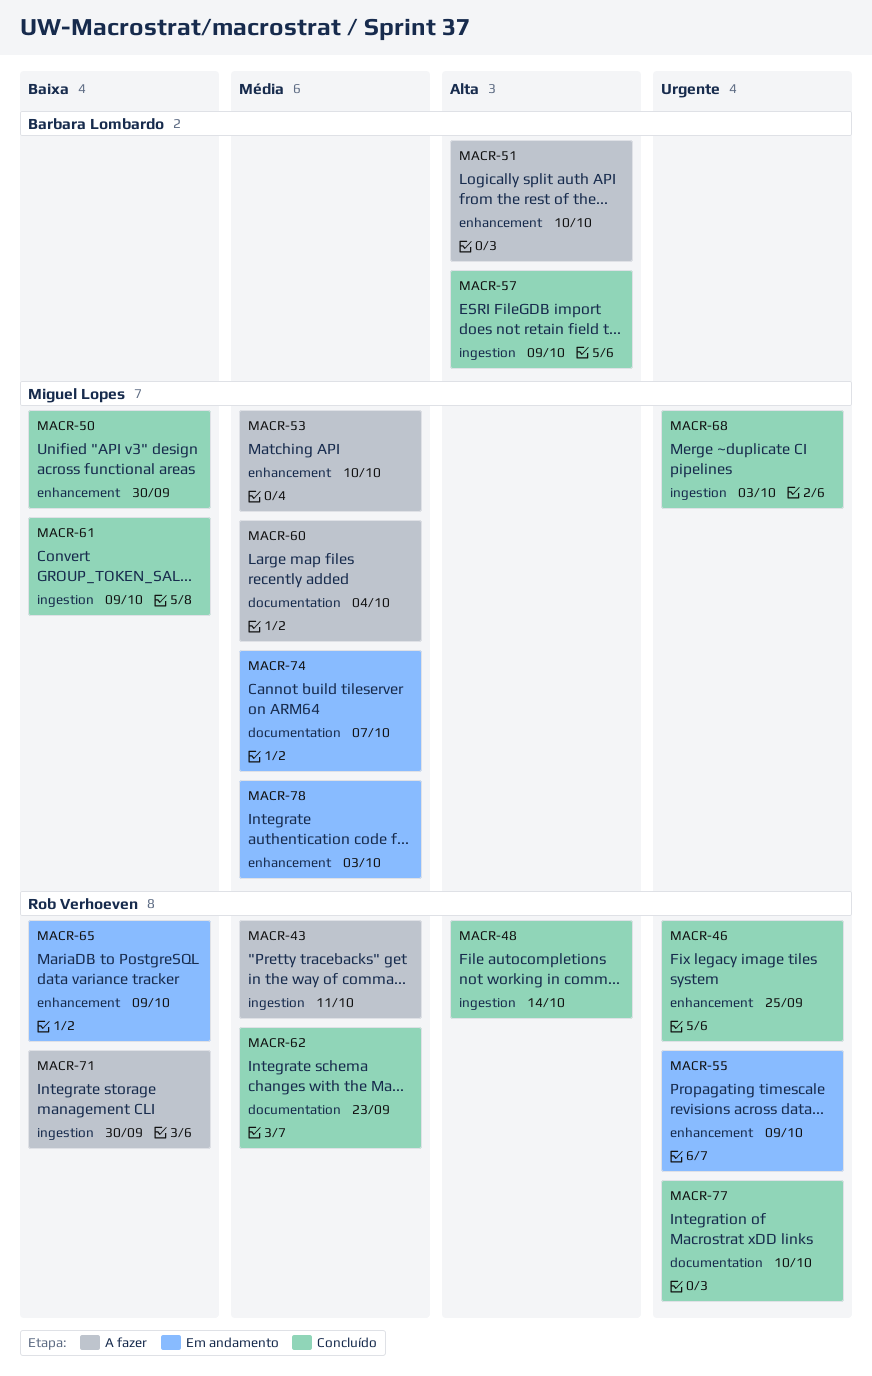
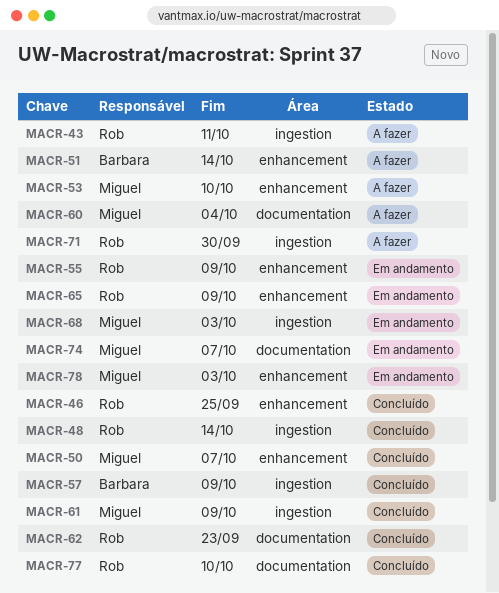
MACR-50, due: Sep 30 -> Oct 7
MACR-51, due: Oct 10 -> Oct 14
MACR-68, status: Concluído -> Em andamento

